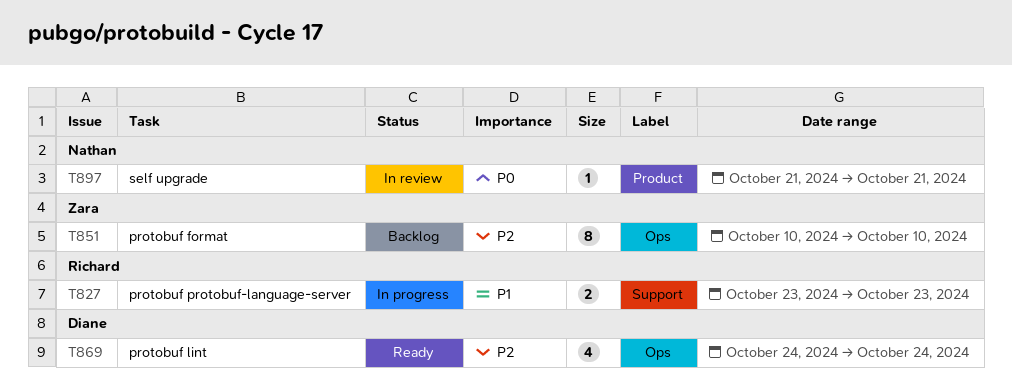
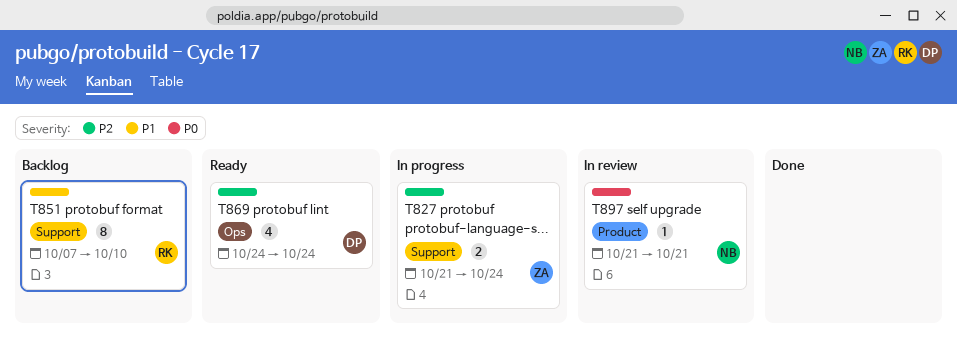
T827, owner: Richard -> Zara
T827, priority: P1 -> P2
T827, start: Oct 23 -> Oct 21
T827, due: Oct 23 -> Oct 24
T851, owner: Zara -> Richard
T851, priority: P2 -> P1
T851, label: Ops -> Support
T851, start: Oct 10 -> Oct 7

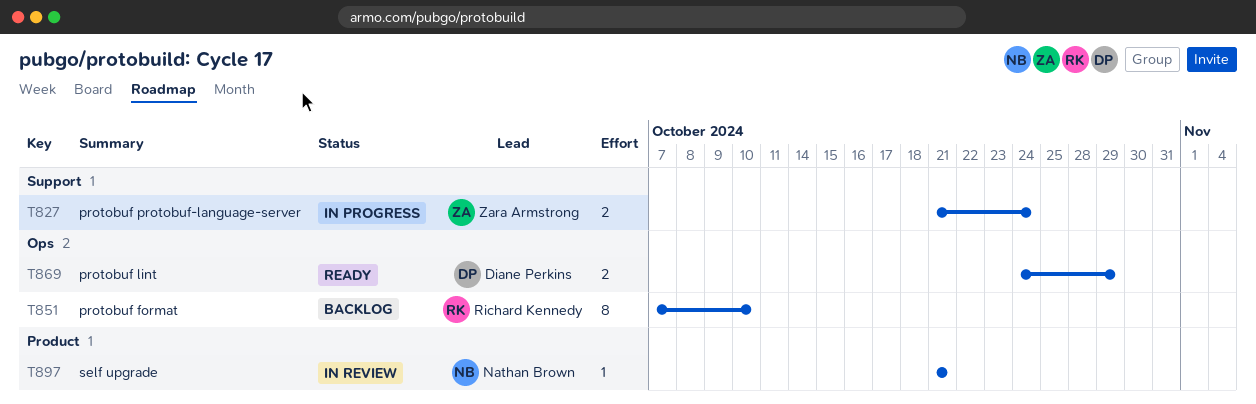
T851, label: Support -> Ops
T869, estimate: 4 -> 2
T869, due: Oct 24 -> Oct 29

